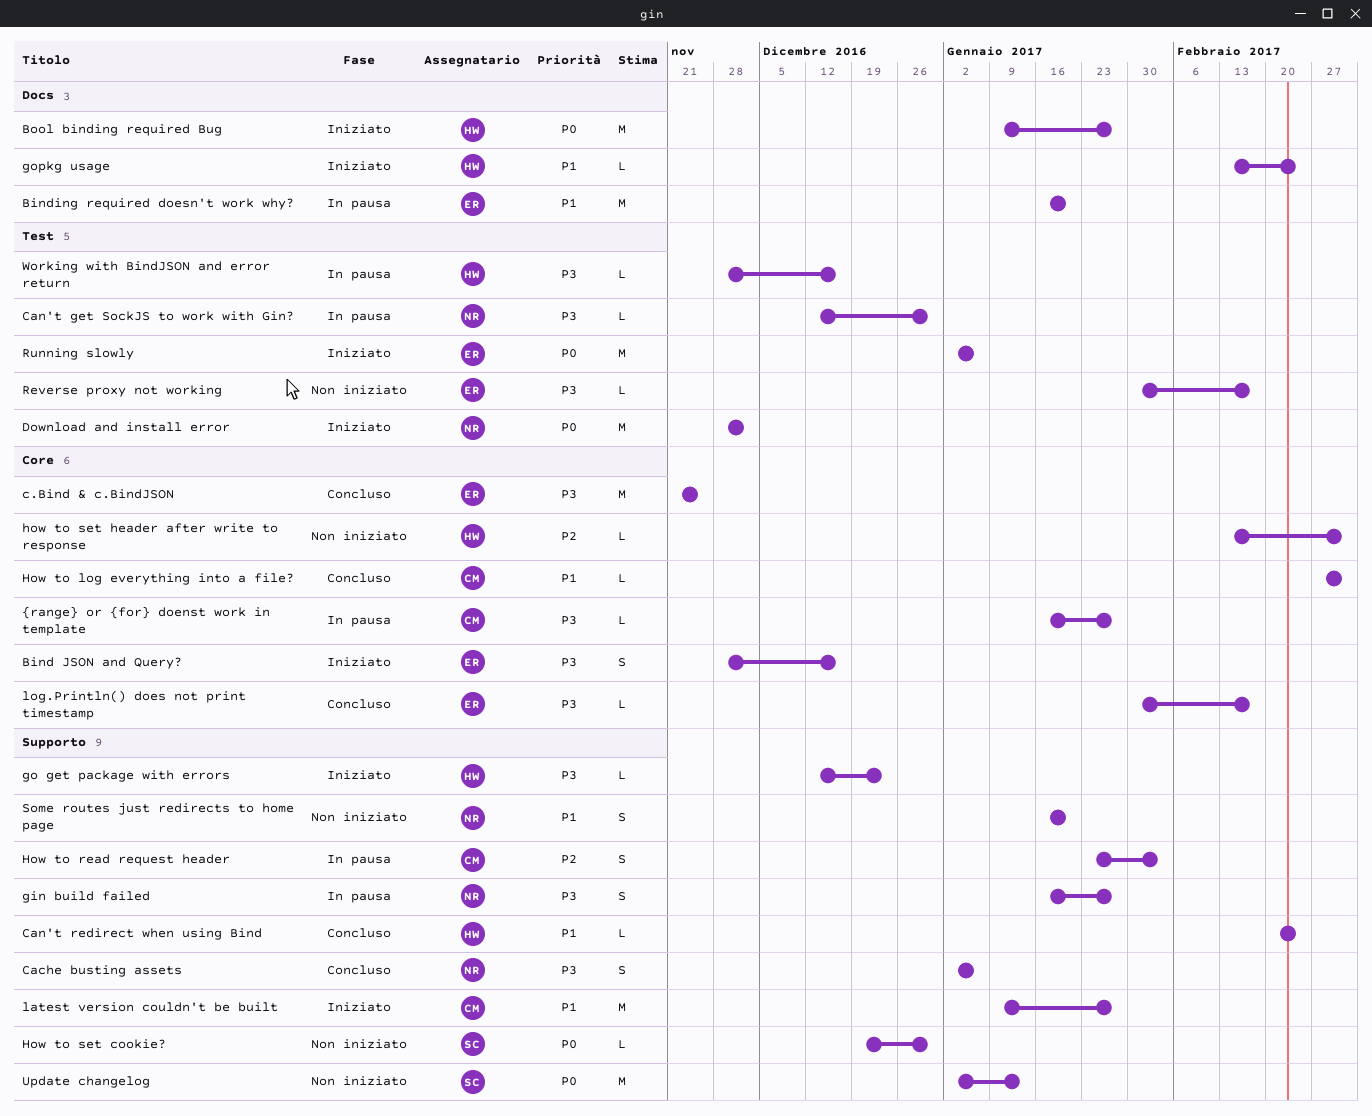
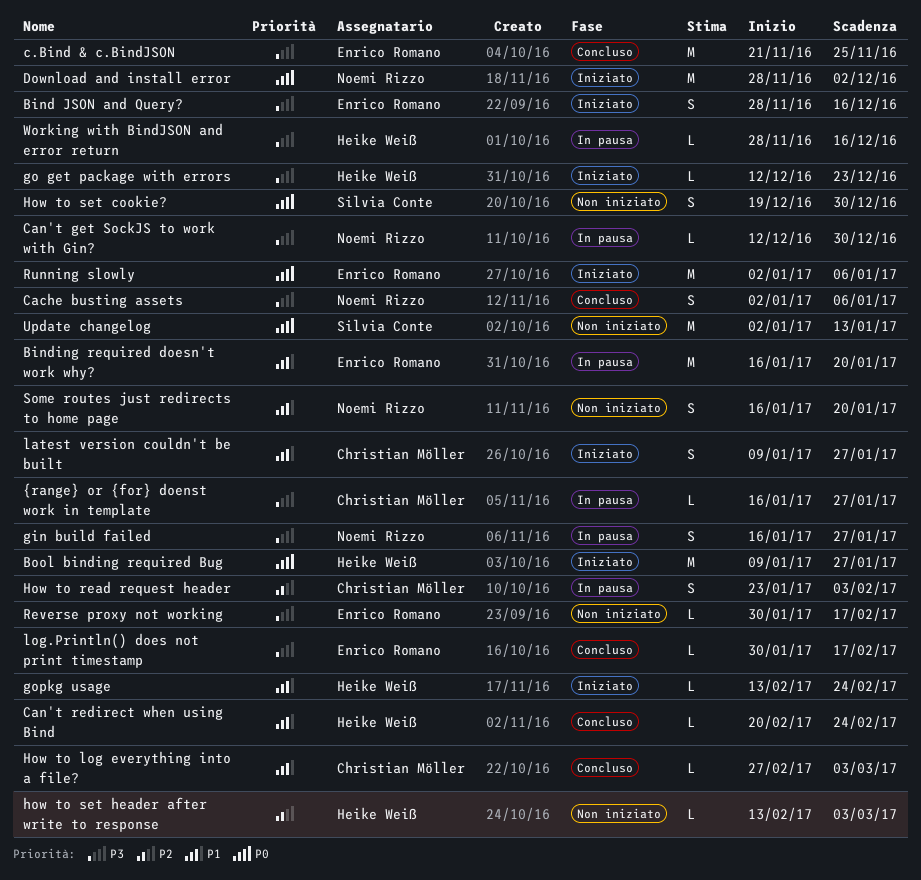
How to set cookie?, estimate: L -> S
latest version couldn't be built, estimate: M -> S

